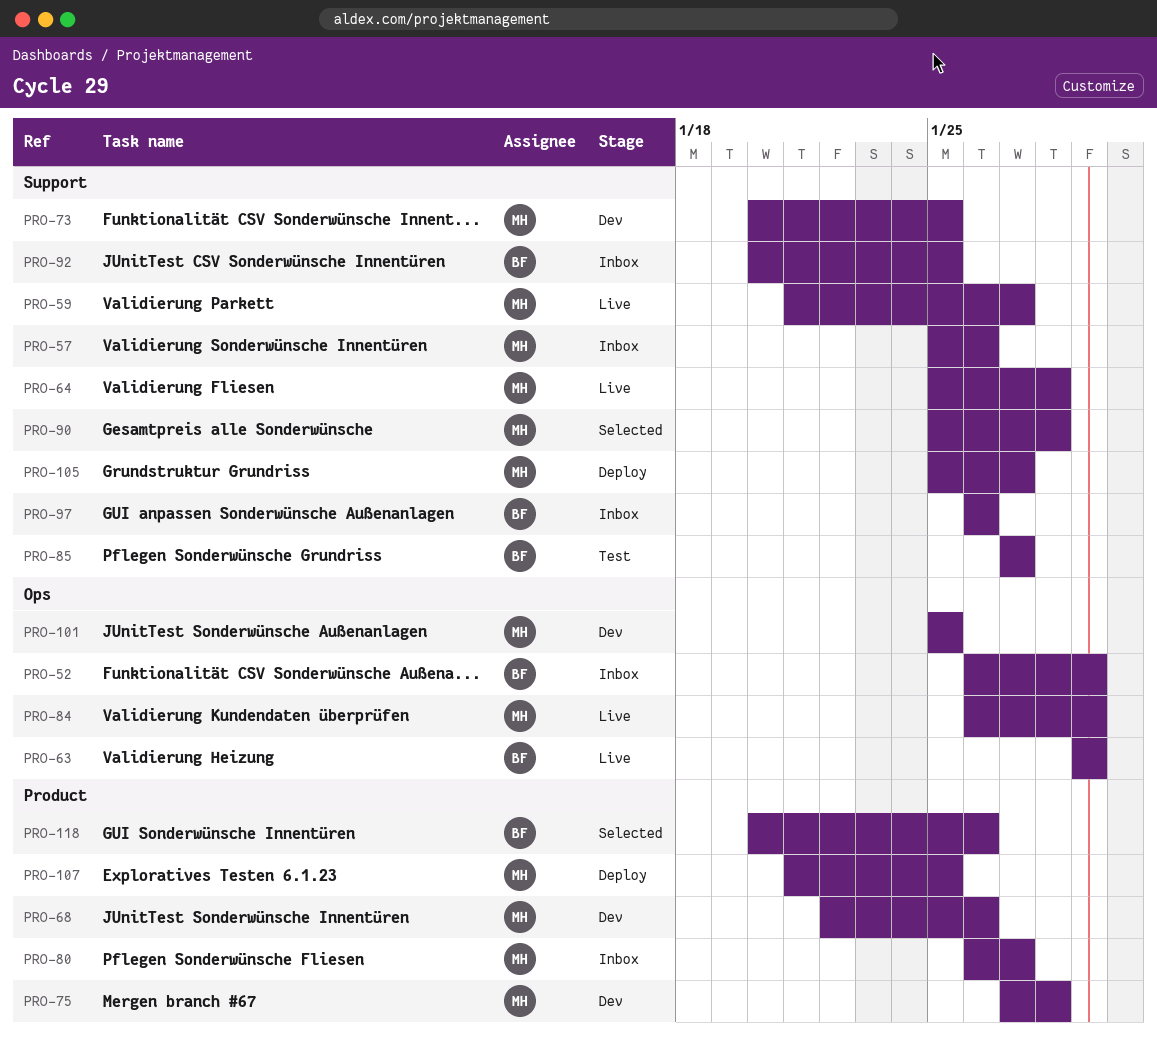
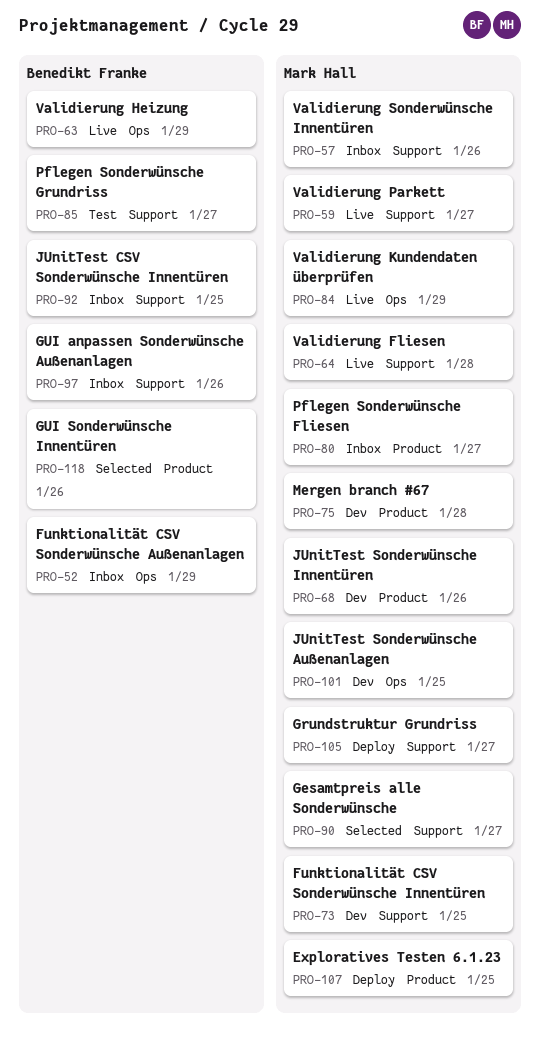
PRO-90, due: Jan 28 -> Jan 27

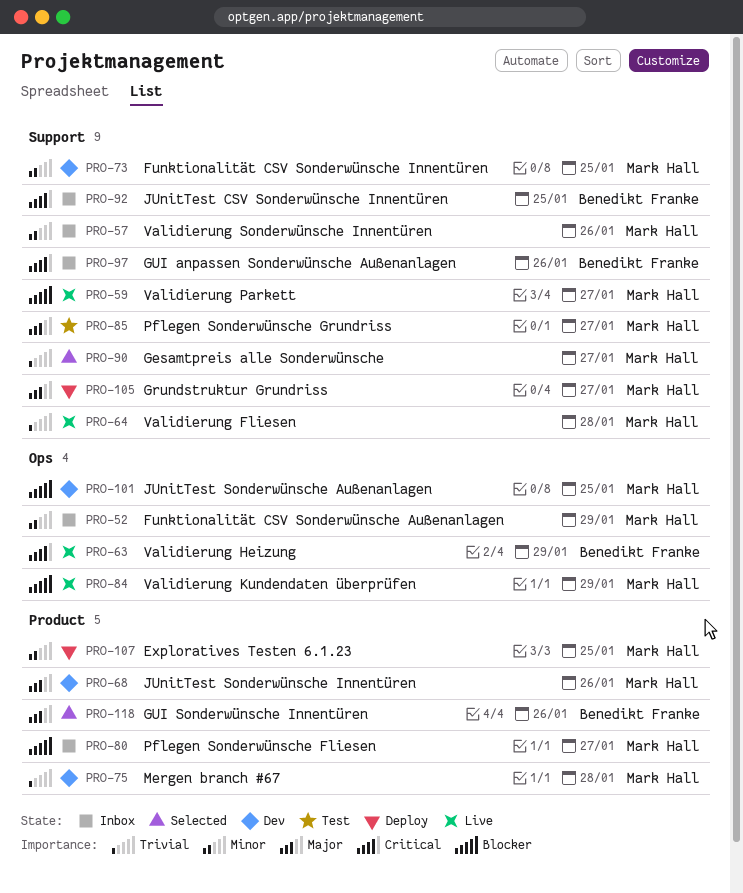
PRO-52, owner: Benedikt Franke -> Mark Hall
PRO-85, owner: Benedikt Franke -> Mark Hall

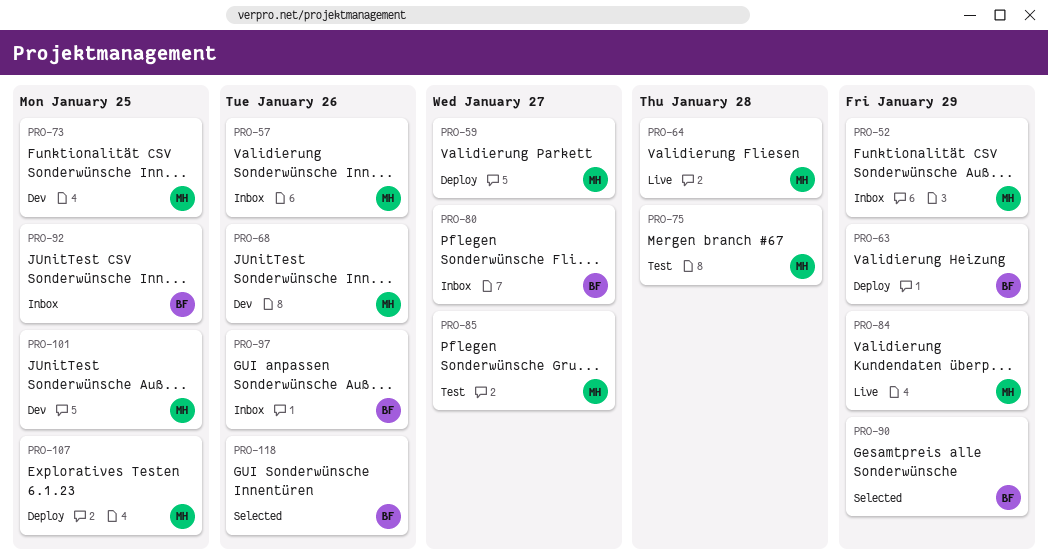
PRO-59, status: Live -> Deploy
PRO-63, status: Live -> Deploy
PRO-75, status: Dev -> Test
PRO-80, owner: Mark Hall -> Benedikt Franke
PRO-90, owner: Mark Hall -> Benedikt Franke
PRO-90, due: Jan 27 -> Jan 29
PRO-105: present -> none

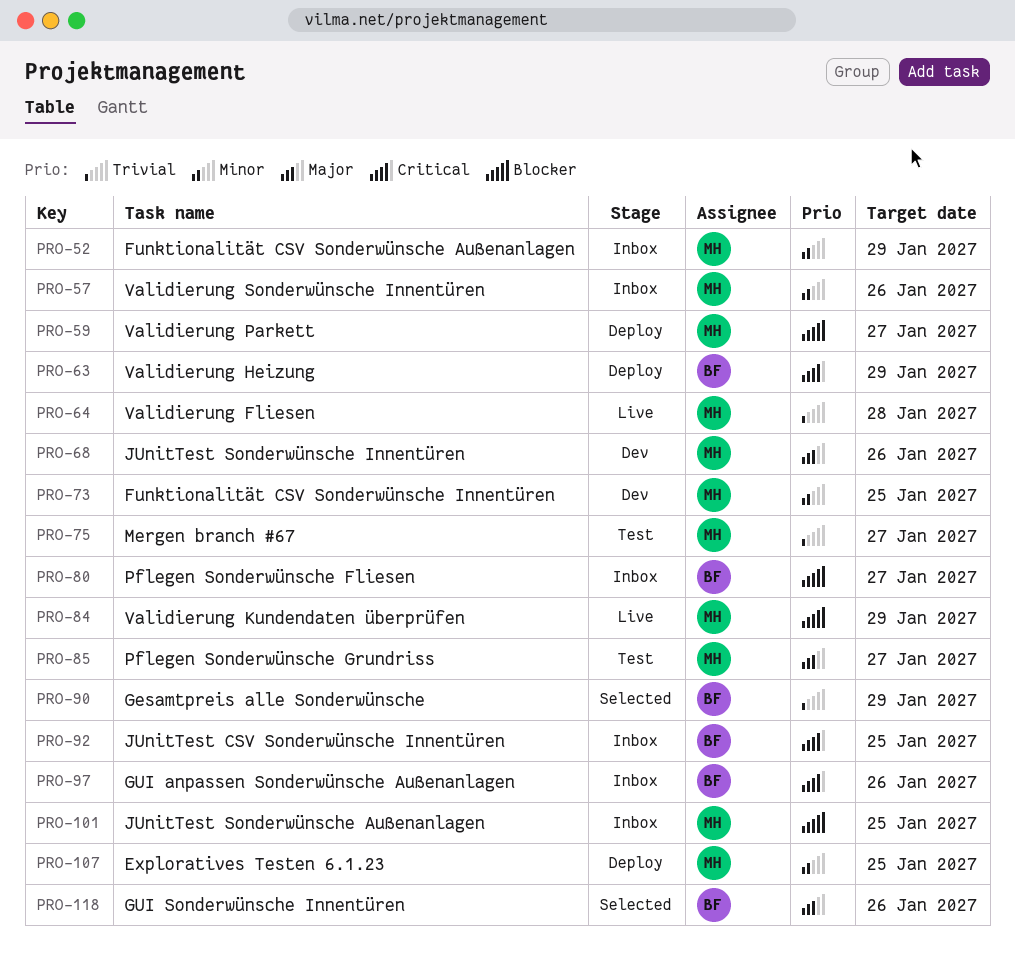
PRO-75, due: Jan 28 -> Jan 27
PRO-101, status: Dev -> Inbox

